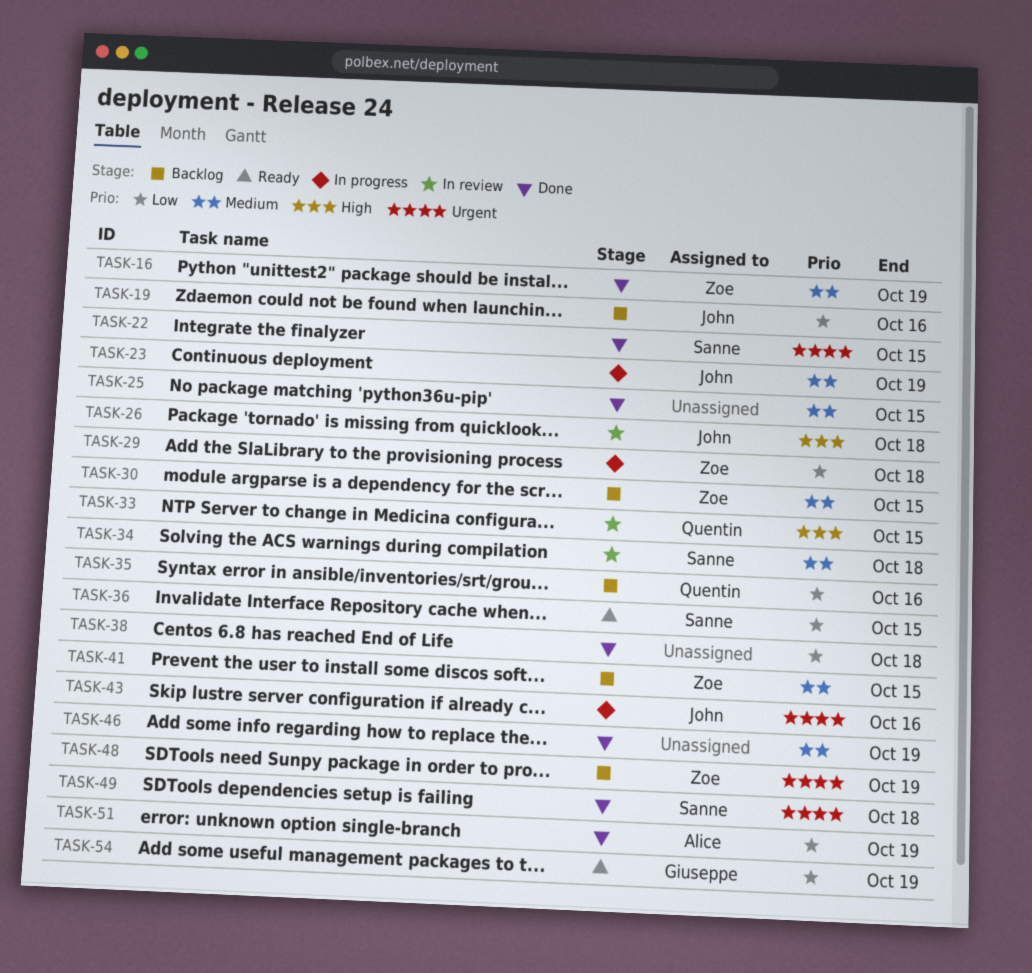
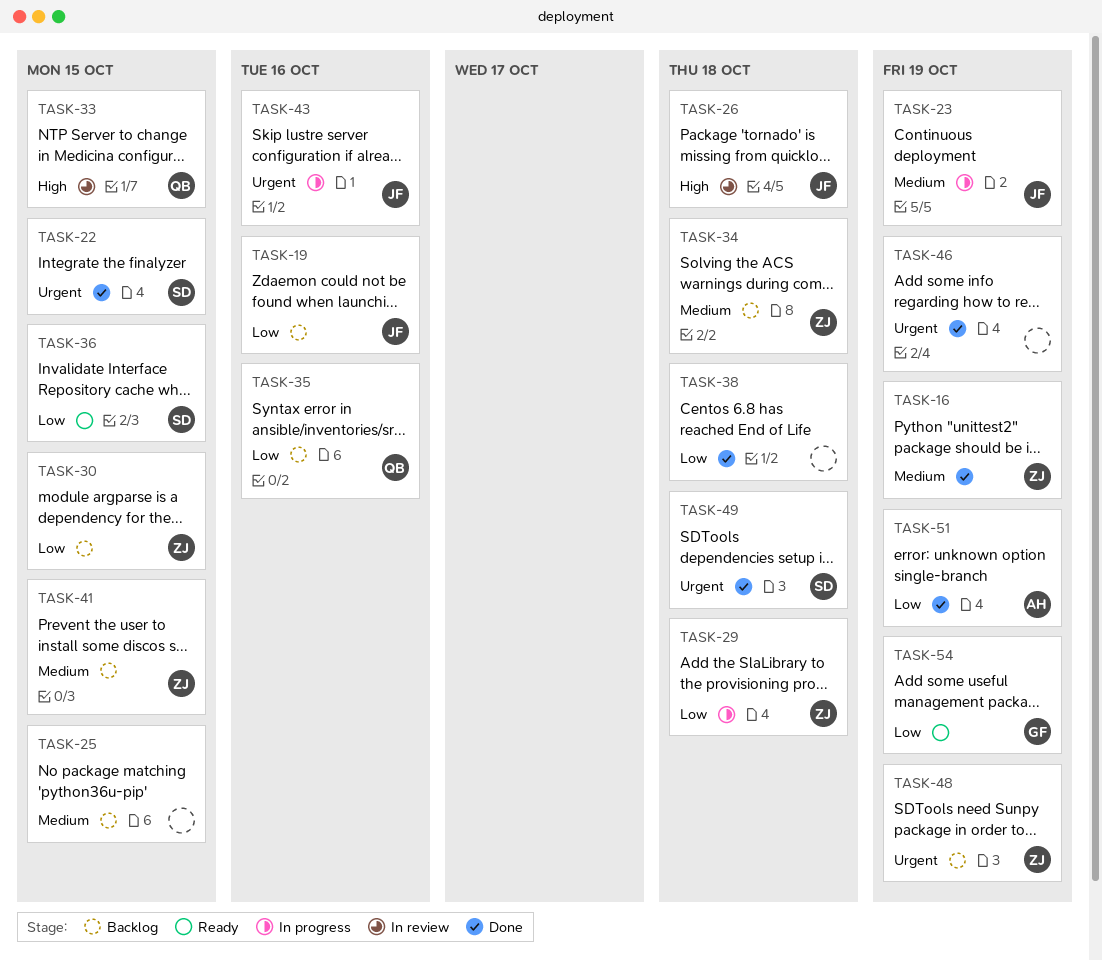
TASK-25, status: Done -> Backlog
TASK-30, priority: Medium -> Low
TASK-34, status: In review -> Backlog
TASK-34, owner: Sanne -> Zoe
TASK-46, priority: Medium -> Urgent

